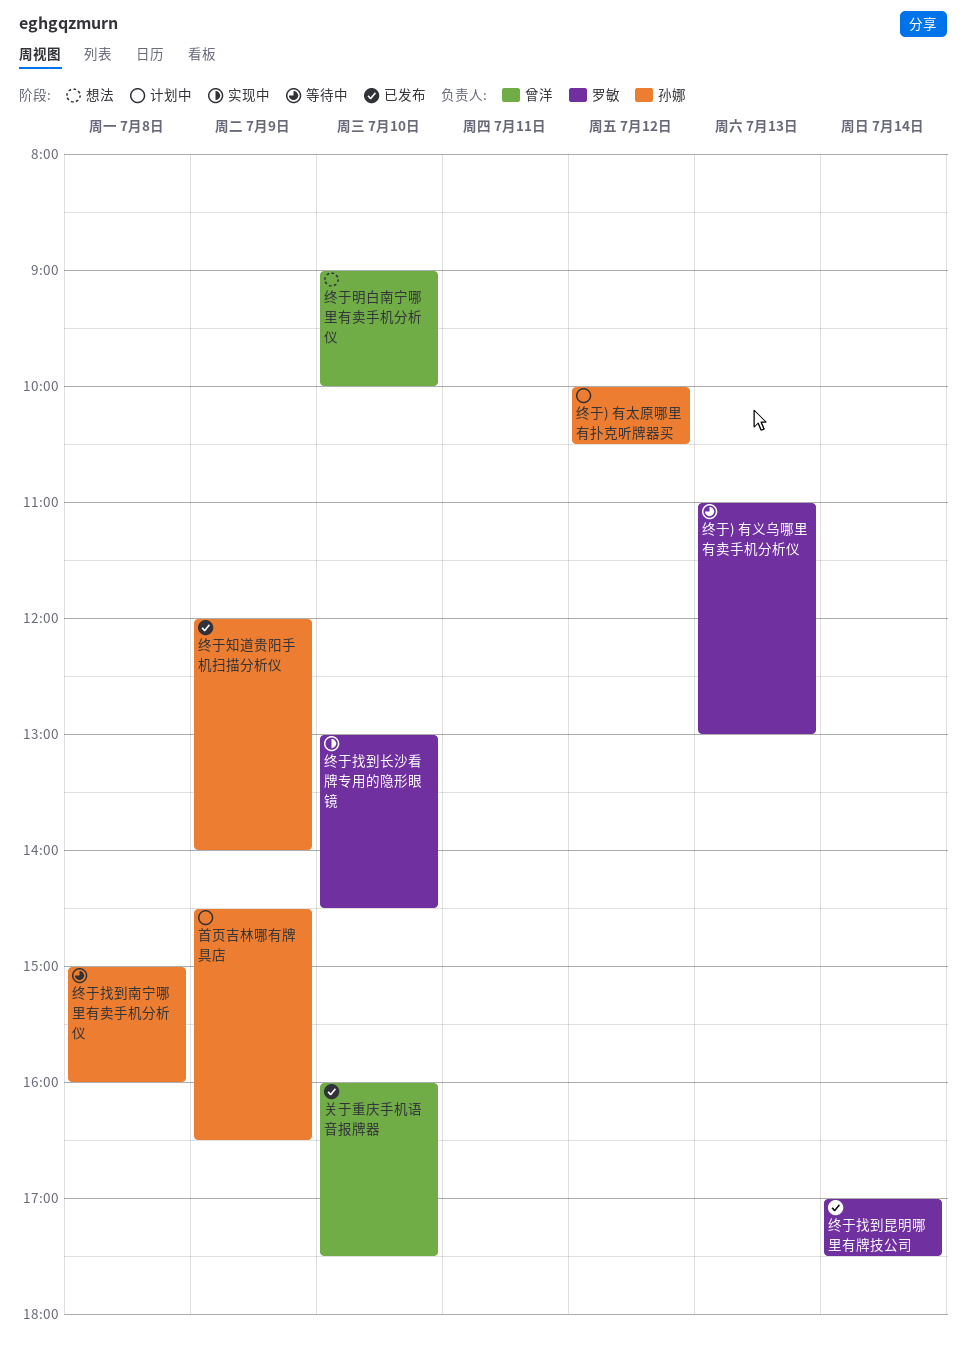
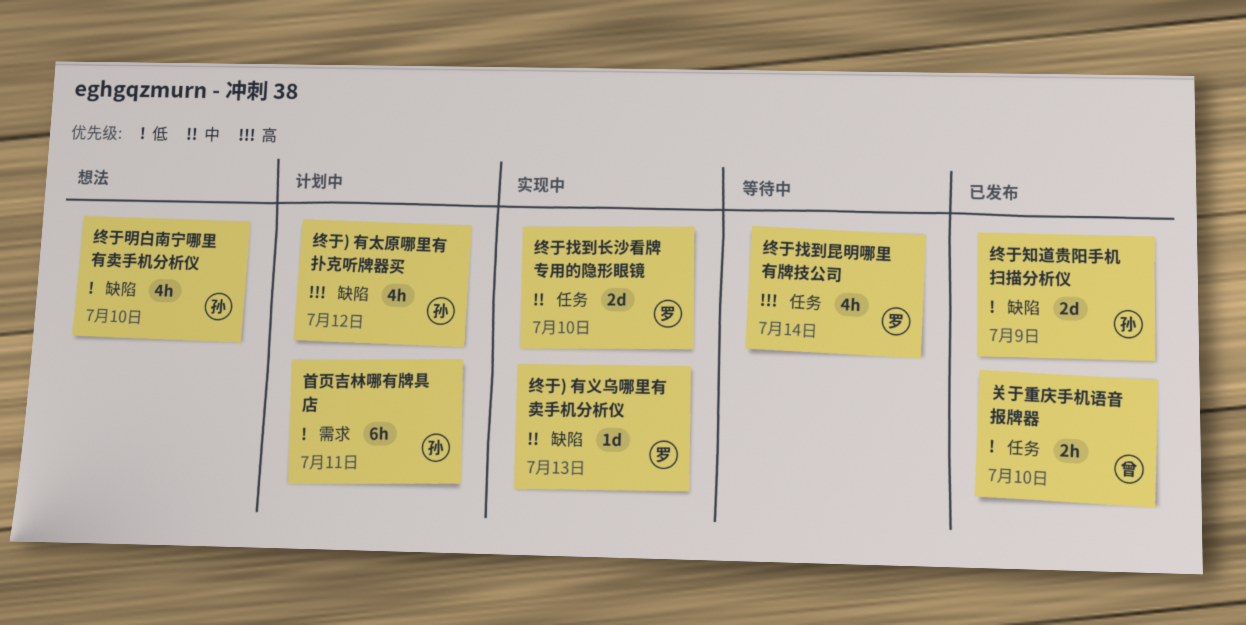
终于) 有义乌哪里有卖手机分析仪, status: 等待中 -> 实现中
终于找到南宁哪里有卖手机分析仪: present -> none
终于找到昆明哪里有牌技公司, status: 已发布 -> 等待中
终于明白南宁哪里有卖手机分析仪, owner: 曾洋 -> 孙娜
首页吉林哪有牌具店, day: Jul 9 -> Jul 11

